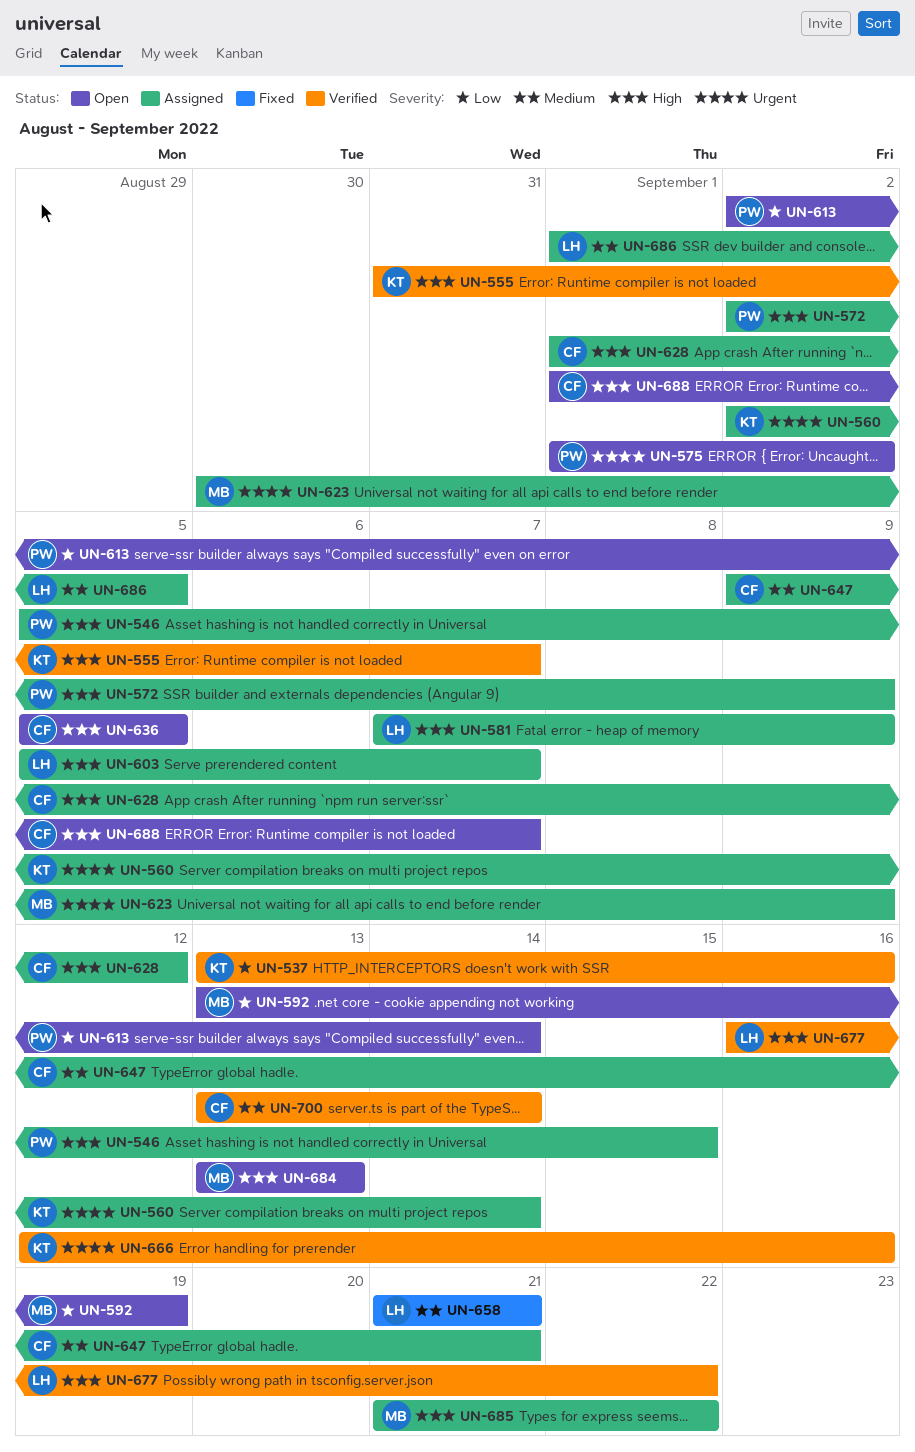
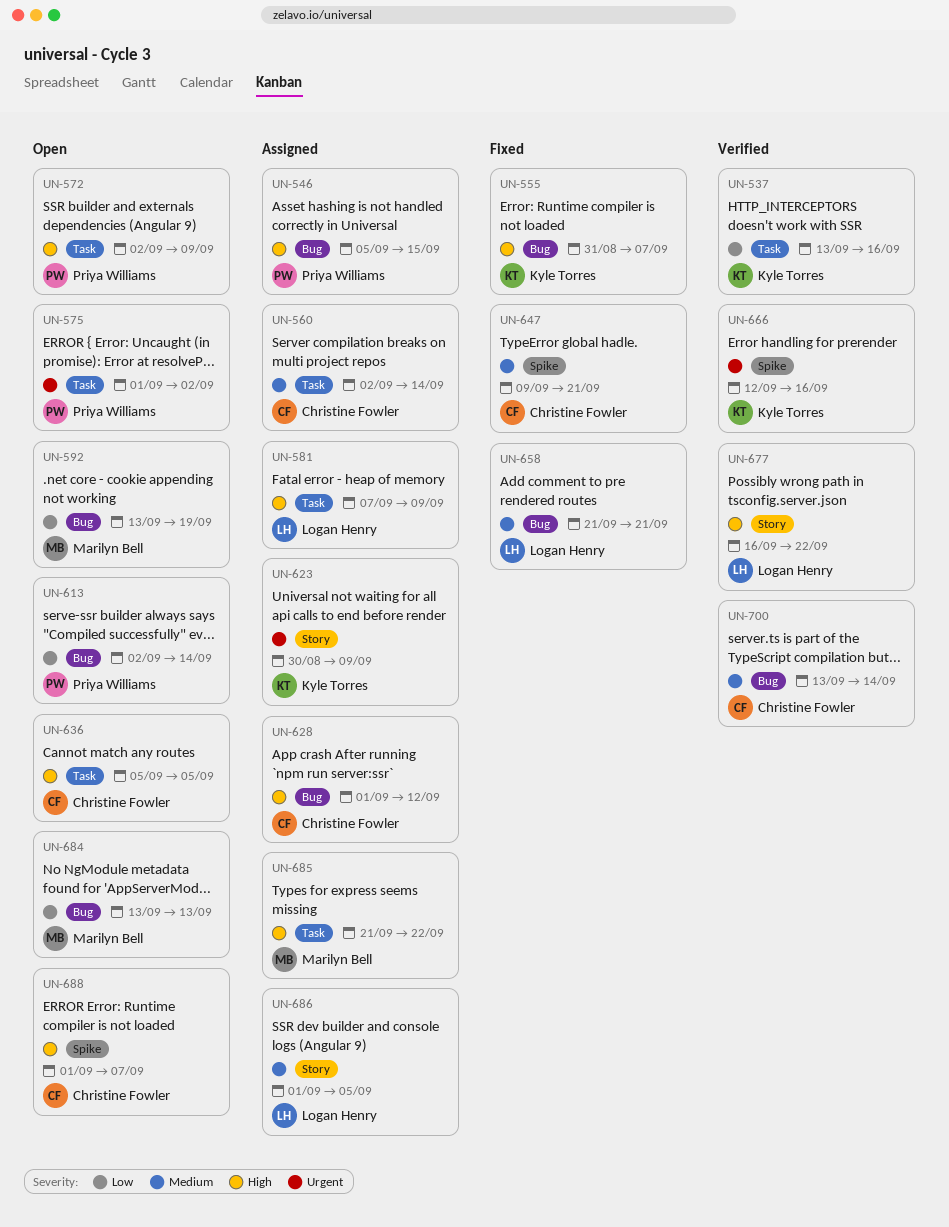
UN-555, status: Verified -> Fixed
UN-560, owner: Kyle Torres -> Christine Fowler
UN-560, priority: Urgent -> Medium
UN-572, status: Assigned -> Open
UN-603: present -> none
UN-623, owner: Marilyn Bell -> Kyle Torres
UN-647, status: Assigned -> Fixed
UN-684, priority: High -> Low

